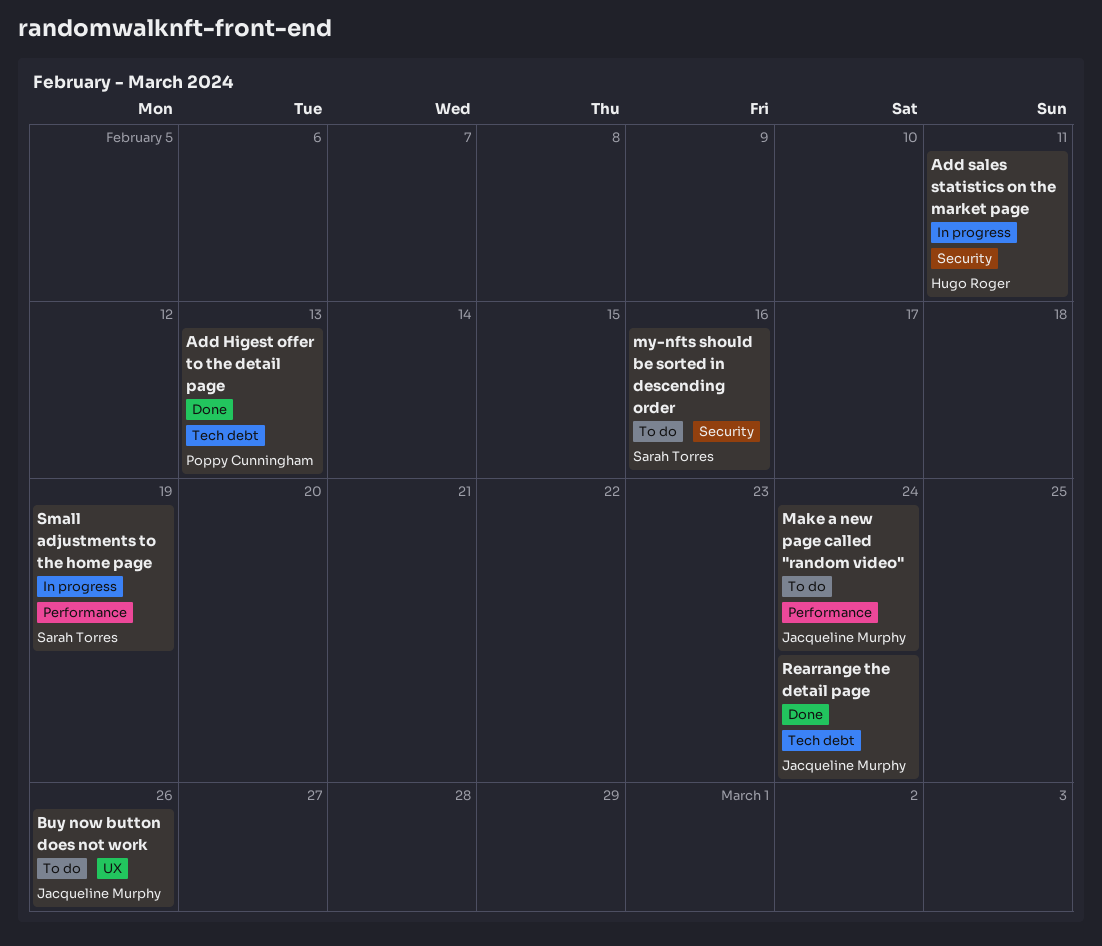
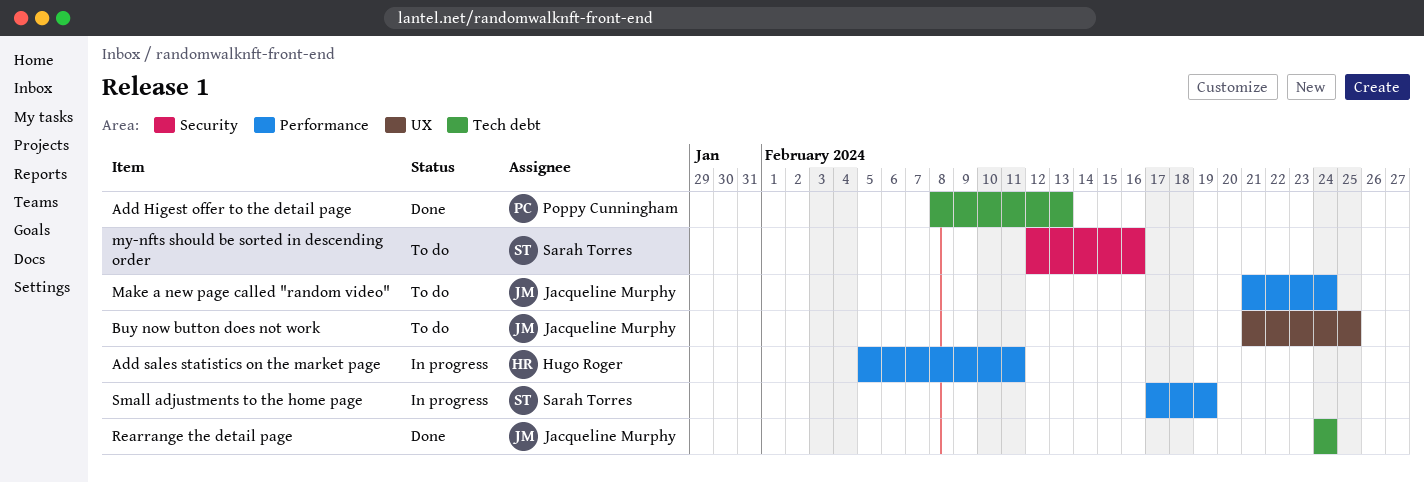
Add sales statistics on the market page, label: Security -> Performance
Buy now button does not work, due: Feb 26 -> Feb 25

